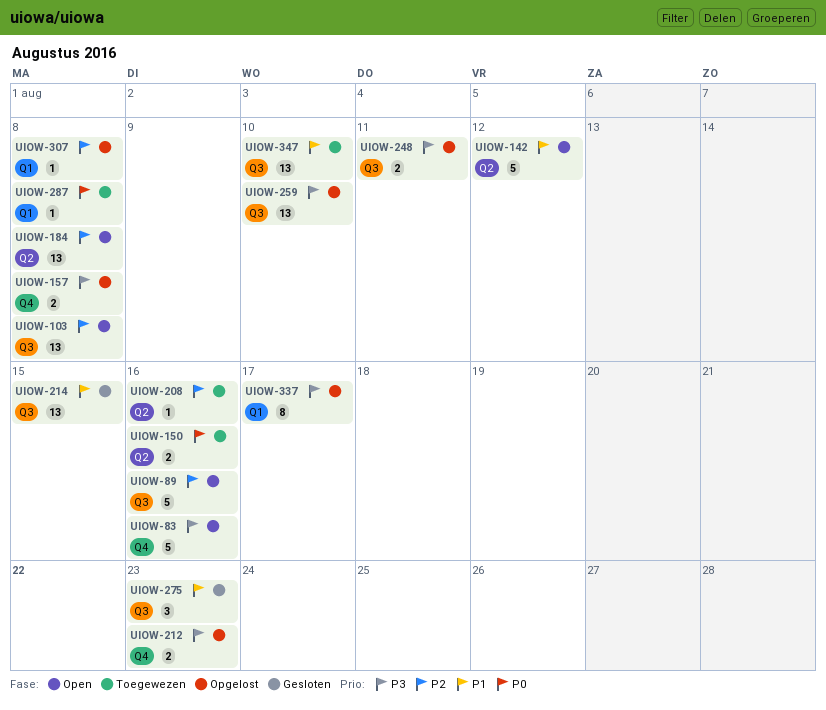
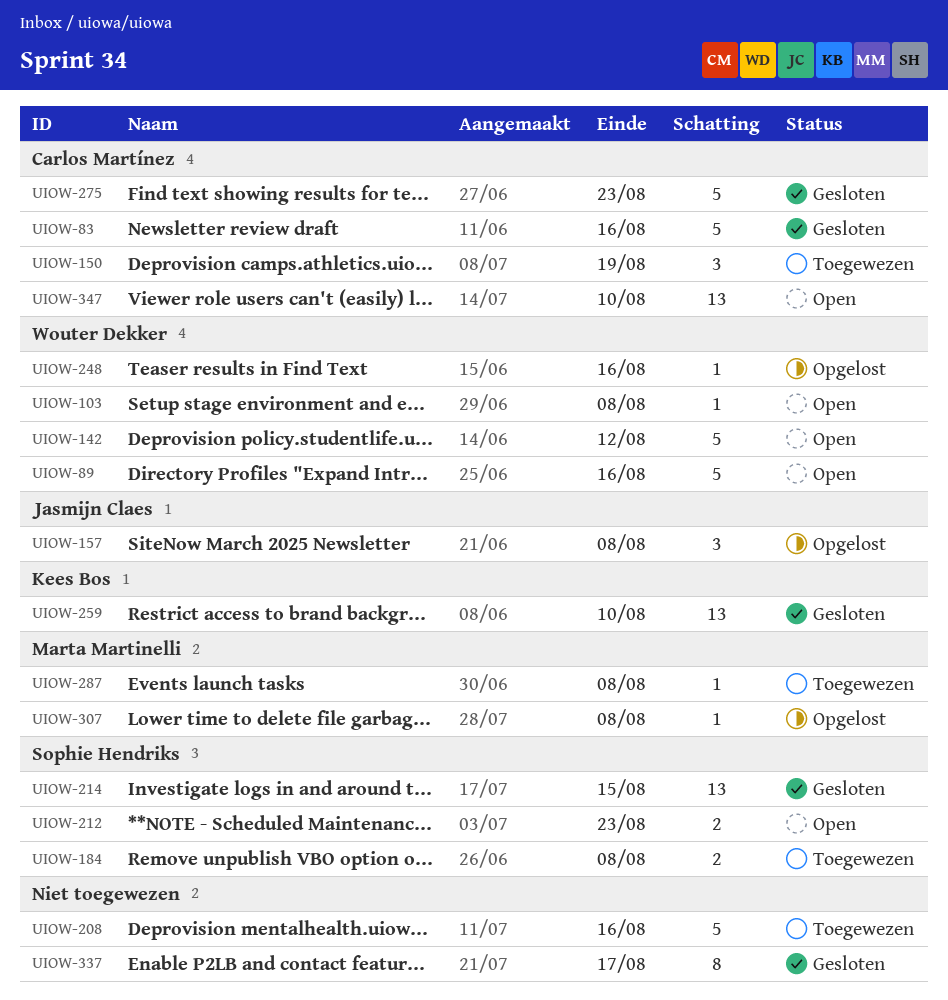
UIOW-83, status: Open -> Gesloten
UIOW-103, estimate: 13 -> 1
UIOW-150, estimate: 2 -> 3
UIOW-150, due: Aug 16 -> Aug 19
UIOW-157, estimate: 2 -> 3
UIOW-184, status: Open -> Toegewezen
UIOW-184, estimate: 13 -> 2
UIOW-208, estimate: 1 -> 5
UIOW-212, status: Opgelost -> Open
UIOW-248, estimate: 2 -> 1
UIOW-248, due: Aug 11 -> Aug 16
UIOW-259, status: Opgelost -> Gesloten
UIOW-275, estimate: 3 -> 5
UIOW-337, status: Opgelost -> Gesloten
UIOW-347, status: Toegewezen -> Open

